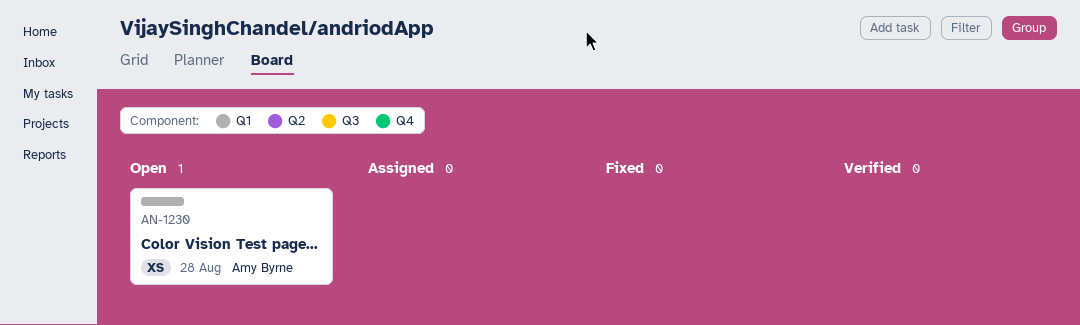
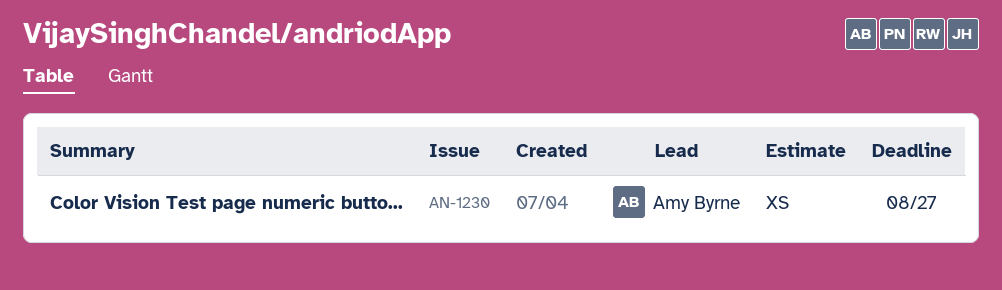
AN-1230, due: Aug 28 -> Aug 27

